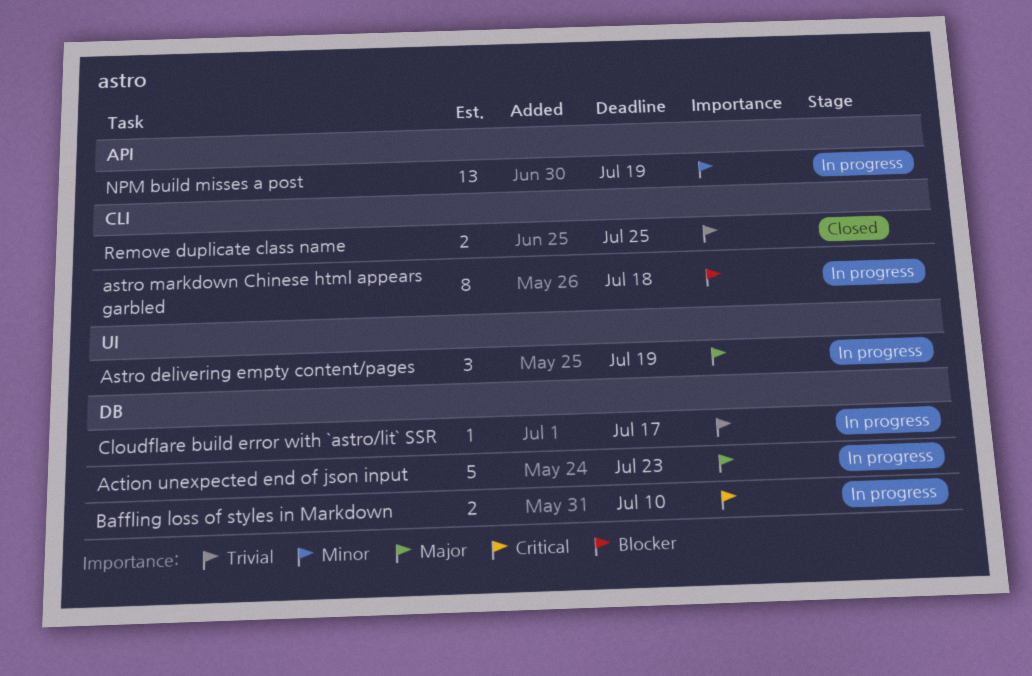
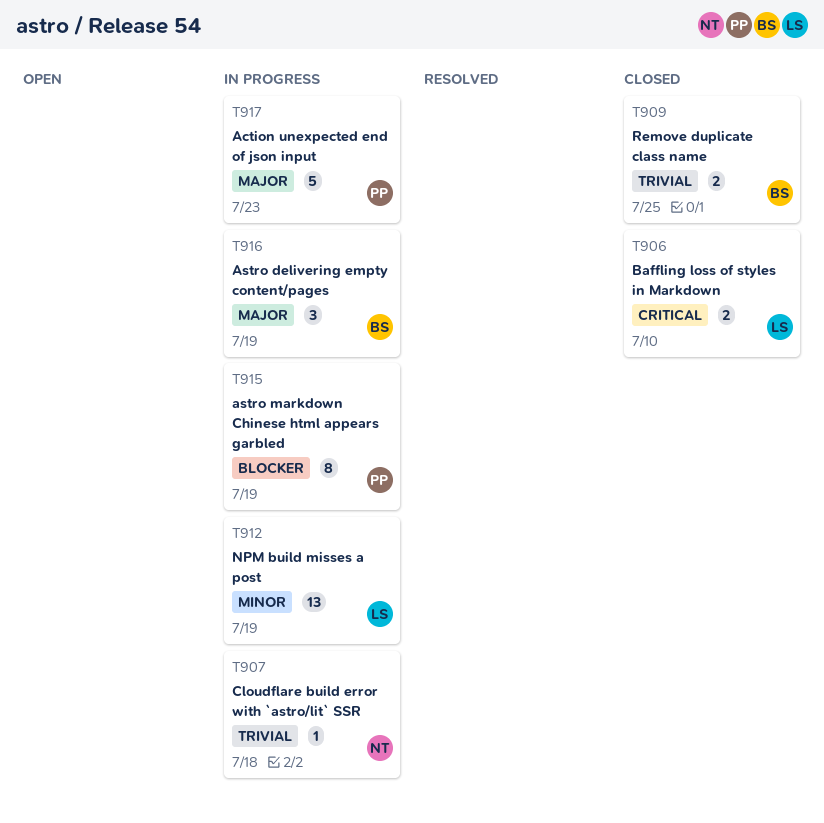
astro markdown Chinese html appears garbled, due: Jul 18 -> Jul 19
Baffling loss of styles in Markdown, status: In progress -> Closed
Cloudflare build error with `astro/lit` SSR, due: Jul 17 -> Jul 18

